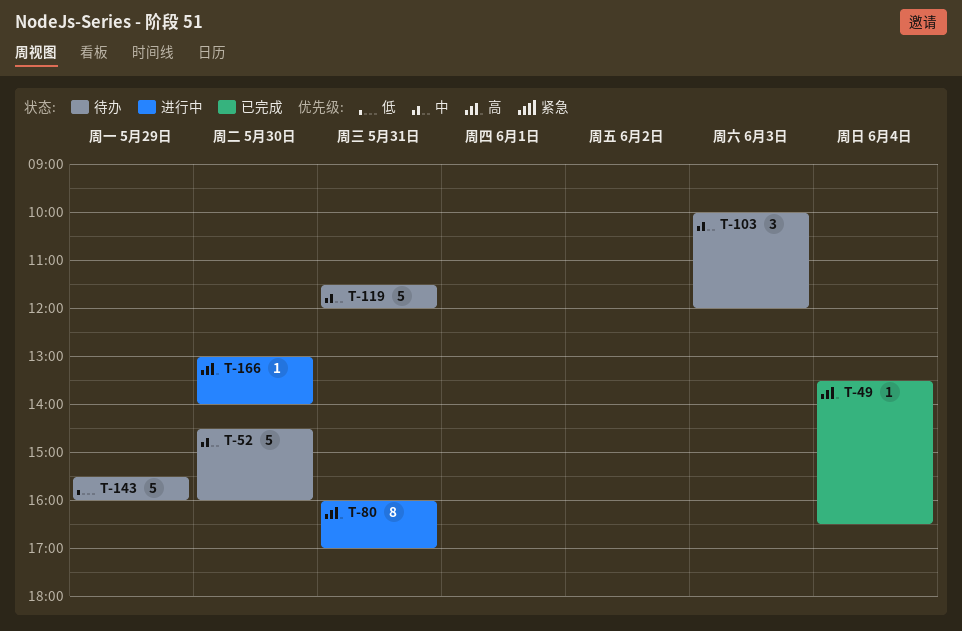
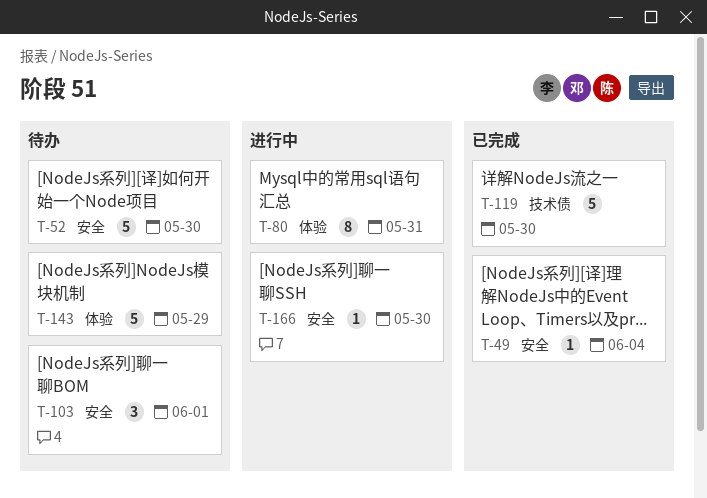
T-103, day: Jun 3 -> Jun 1
T-119, status: 待办 -> 已完成
T-119, day: May 31 -> May 30

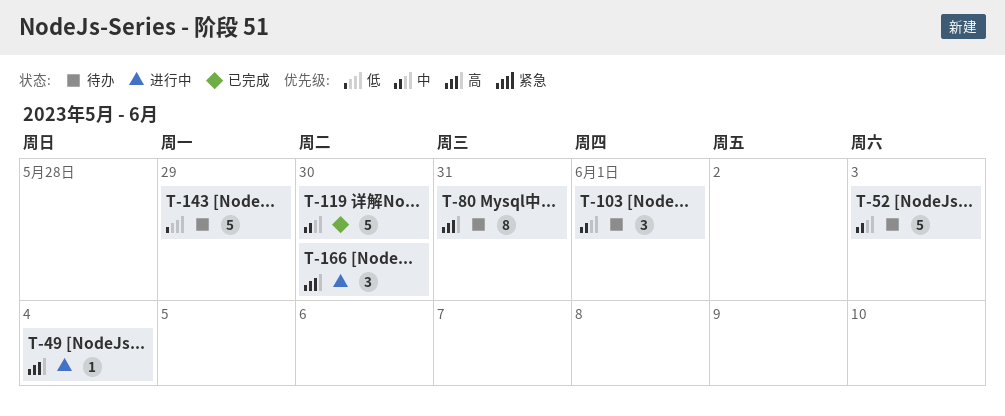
T-49, status: 已完成 -> 进行中
T-52, day: May 30 -> Jun 3
T-80, status: 进行中 -> 待办
T-166, estimate: 1 -> 3

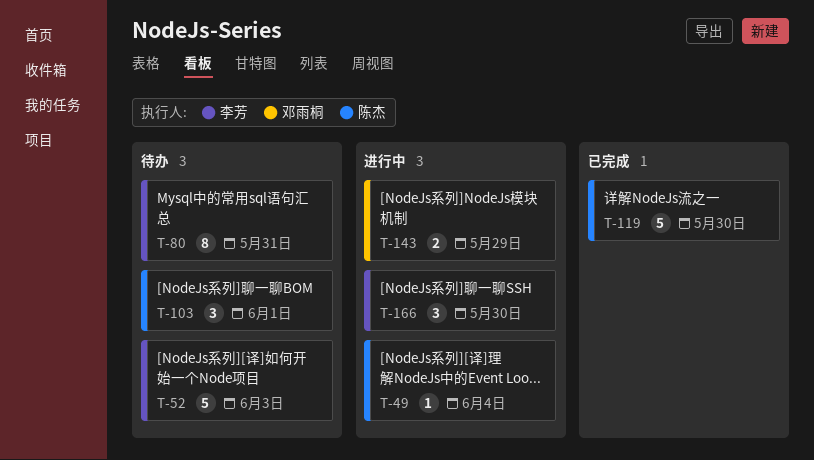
T-143, status: 待办 -> 进行中
T-143, estimate: 5 -> 2

